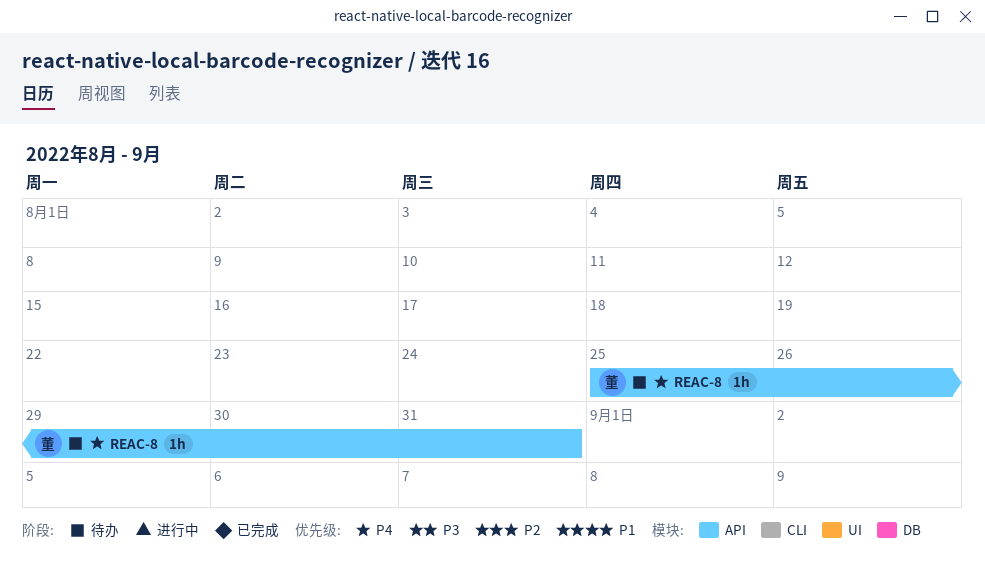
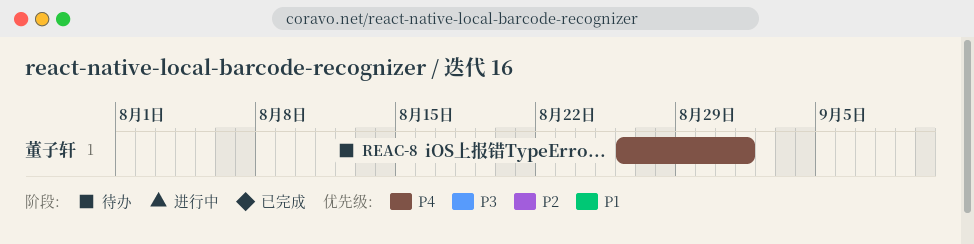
REAC-8, start: Aug 25 -> Aug 26
REAC-8, due: Aug 31 -> Sep 1

